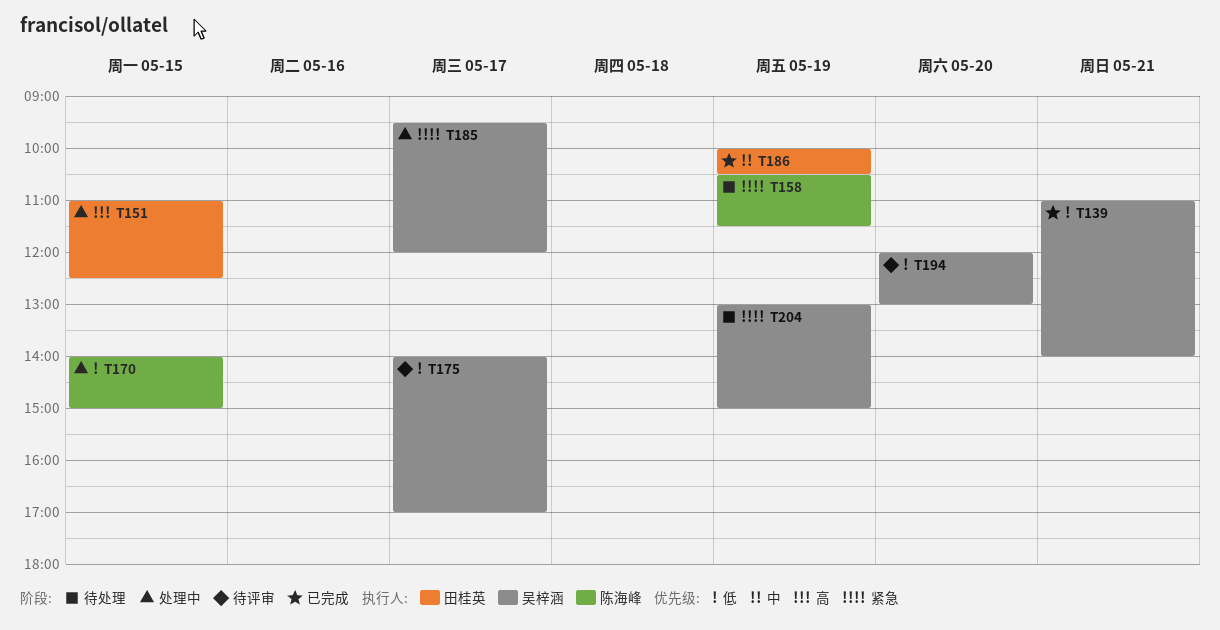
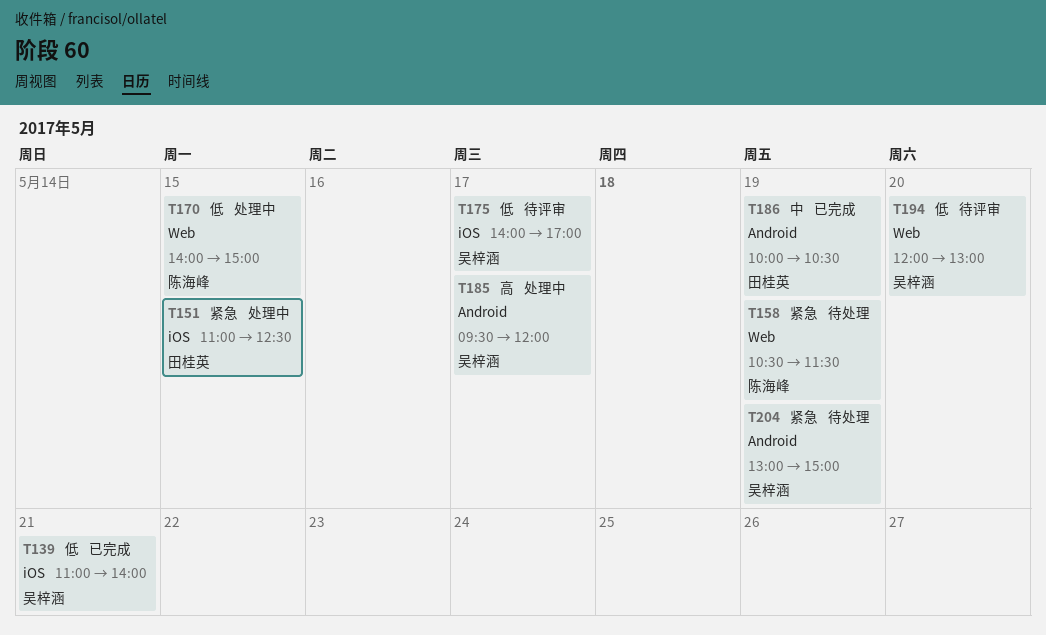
T151, priority: 高 -> 紧急
T185, priority: 紧急 -> 高

